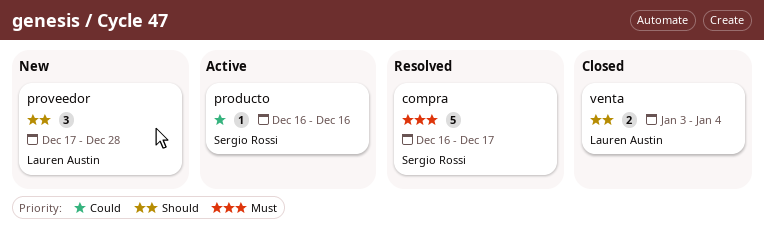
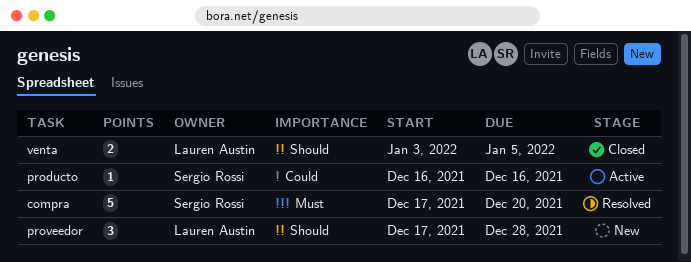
compra, start: Dec 16 -> Dec 17
compra, due: Dec 17 -> Dec 20
venta, due: Jan 4 -> Jan 5

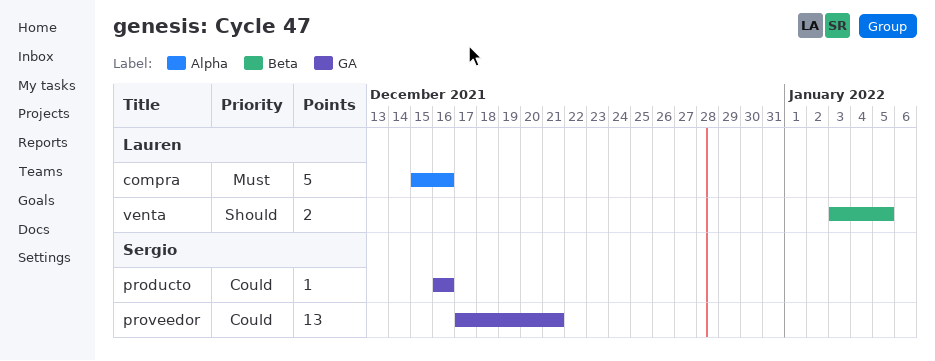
compra, owner: Sergio Rossi -> Lauren Austin
compra, start: Dec 17 -> Dec 15
compra, due: Dec 20 -> Dec 16
proveedor, owner: Lauren Austin -> Sergio Rossi
proveedor, priority: Should -> Could
proveedor, estimate: 3 -> 13
proveedor, due: Dec 28 -> Dec 21

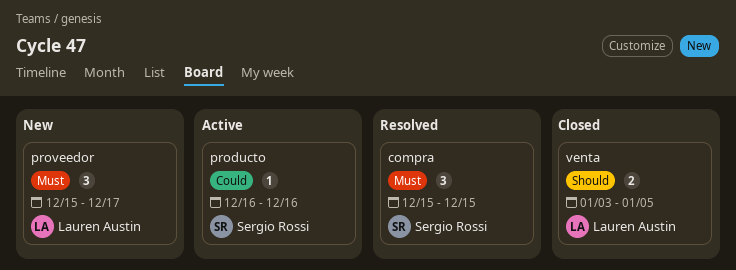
compra, owner: Lauren Austin -> Sergio Rossi
compra, estimate: 5 -> 3
compra, due: Dec 16 -> Dec 15
proveedor, owner: Sergio Rossi -> Lauren Austin
proveedor, priority: Could -> Must
proveedor, estimate: 13 -> 3
proveedor, start: Dec 17 -> Dec 15
proveedor, due: Dec 21 -> Dec 17

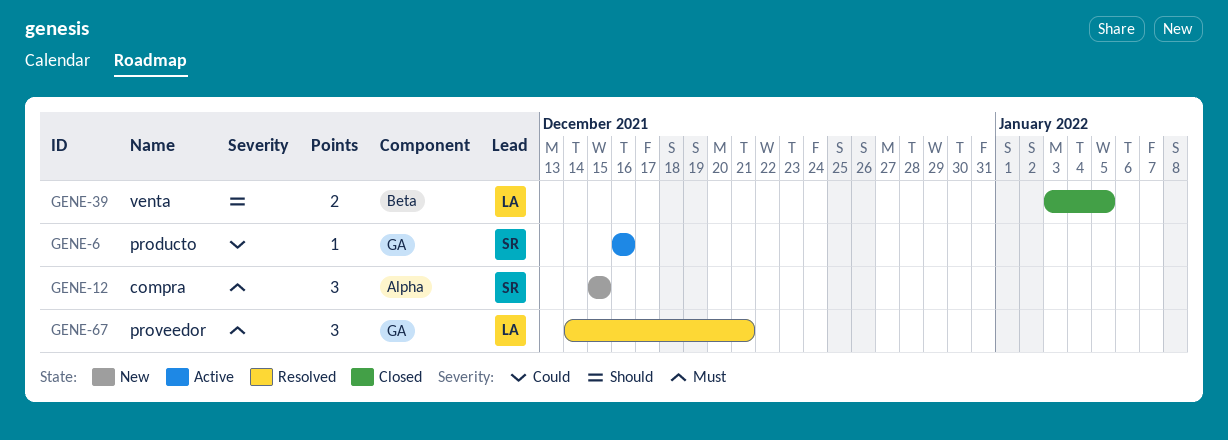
compra, status: Resolved -> New
proveedor, status: New -> Resolved
proveedor, start: Dec 15 -> Dec 14
proveedor, due: Dec 17 -> Dec 21

